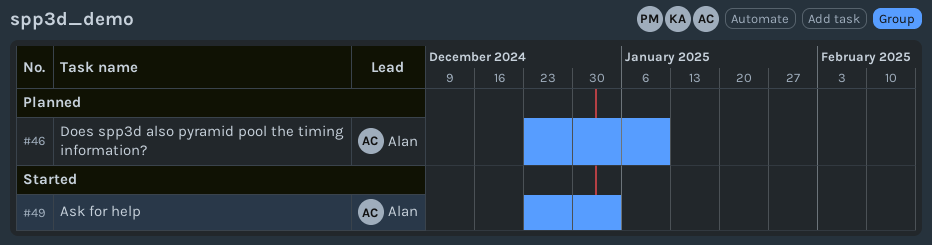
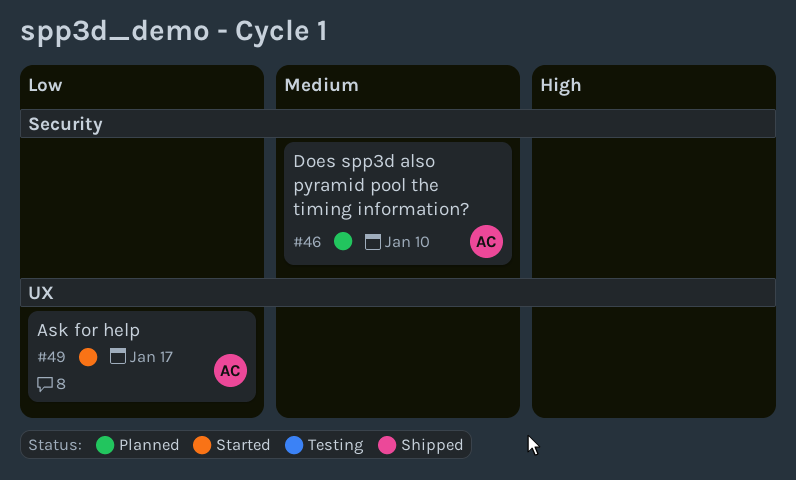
#49, due: Jan 3 -> Jan 17

